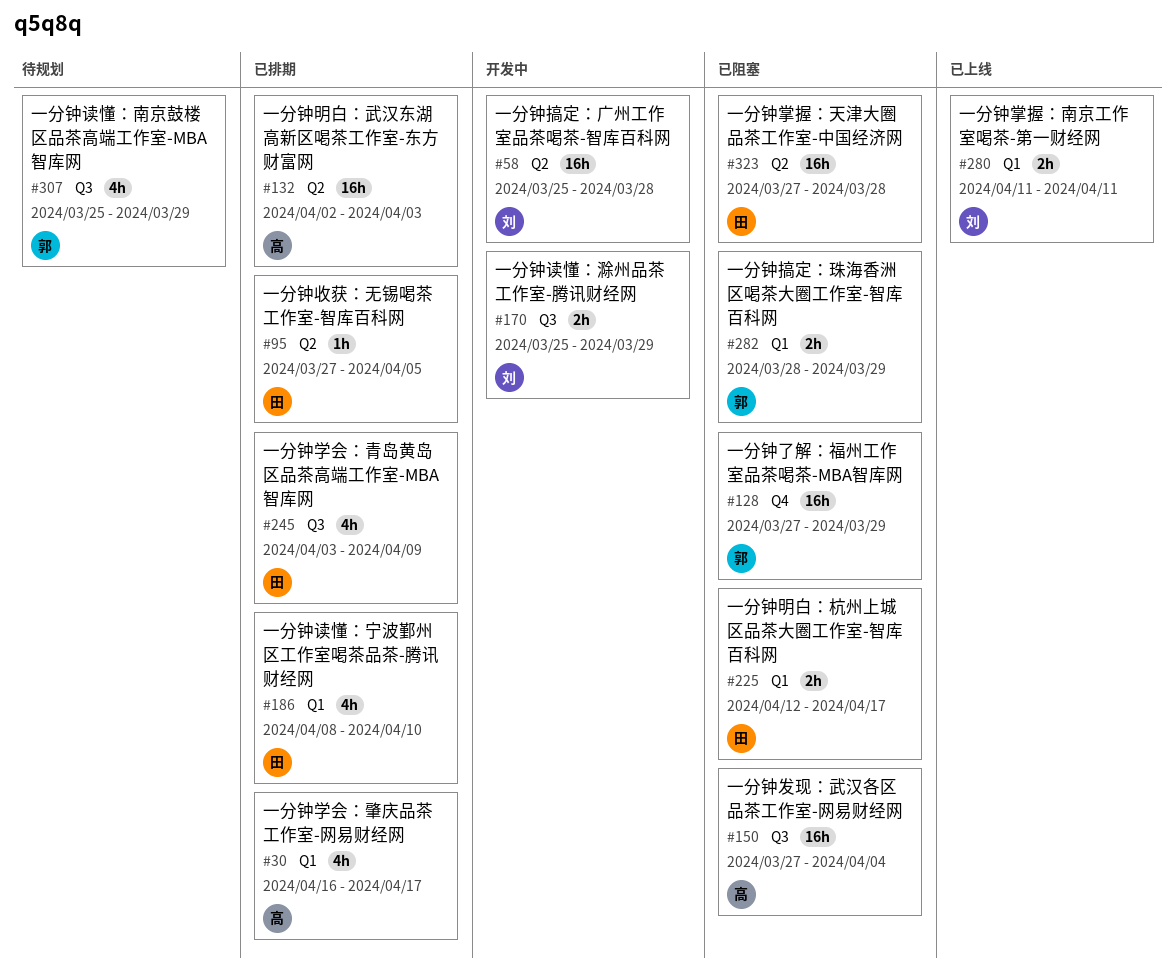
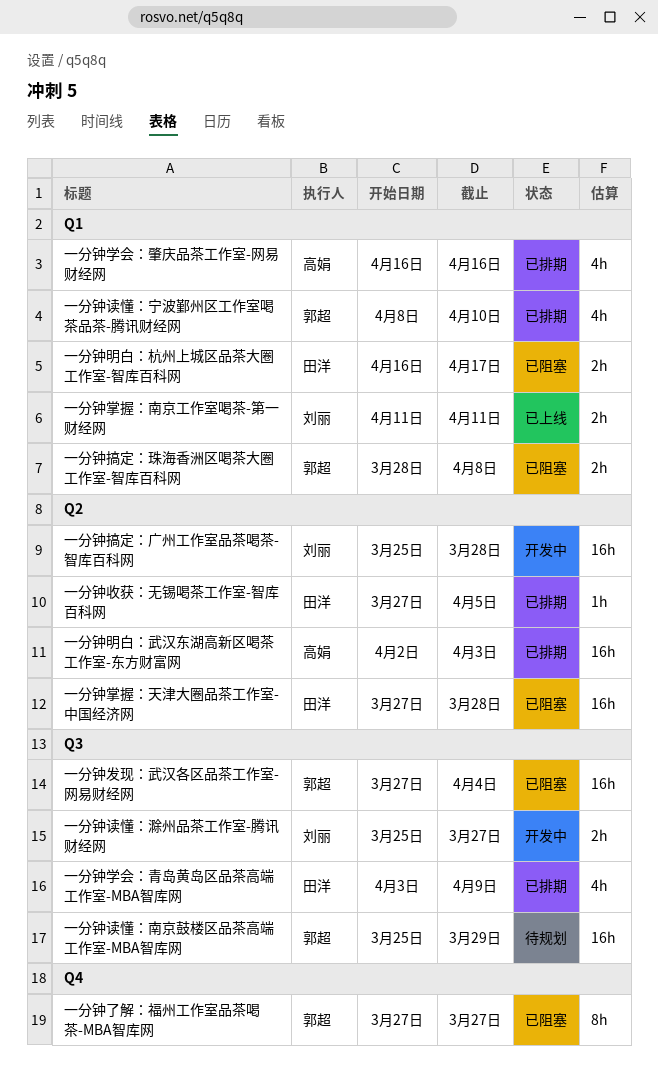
一分钟了解：福州工作室品茶喝茶-MBA智库网, estimate: 16h -> 8h
一分钟了解：福州工作室品茶喝茶-MBA智库网, due: Mar 29 -> Mar 27
一分钟发现：武汉各区品茶工作室-网易财经网, owner: 高娟 -> 郭超
一分钟学会：肇庆品茶工作室-网易财经网, due: Apr 17 -> Apr 16
一分钟搞定：珠海香洲区喝茶大圈工作室-智库百科网, due: Mar 29 -> Apr 8
一分钟明白：杭州上城区品茶大圈工作室-智库百科网, start: Apr 12 -> Apr 16
一分钟读懂：南京鼓楼区品茶高端工作室-MBA智库网, estimate: 4h -> 16h
一分钟读懂：宁波鄞州区工作室喝茶品茶-腾讯财经网, owner: 田洋 -> 郭超
一分钟读懂：滁州品茶工作室-腾讯财经网, due: Mar 29 -> Mar 27

